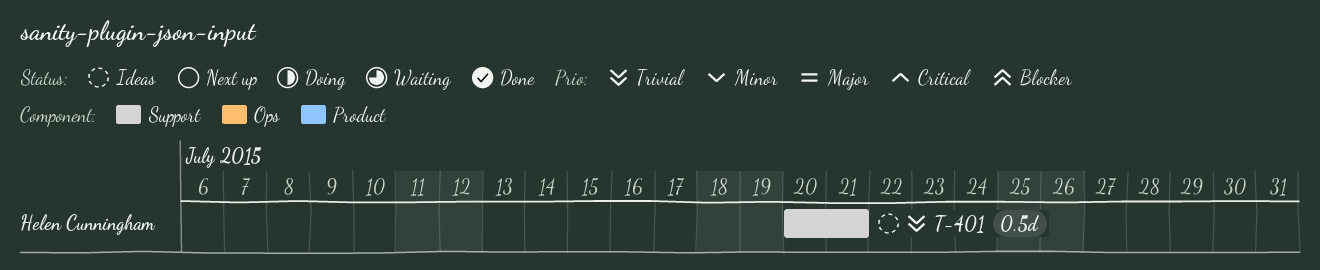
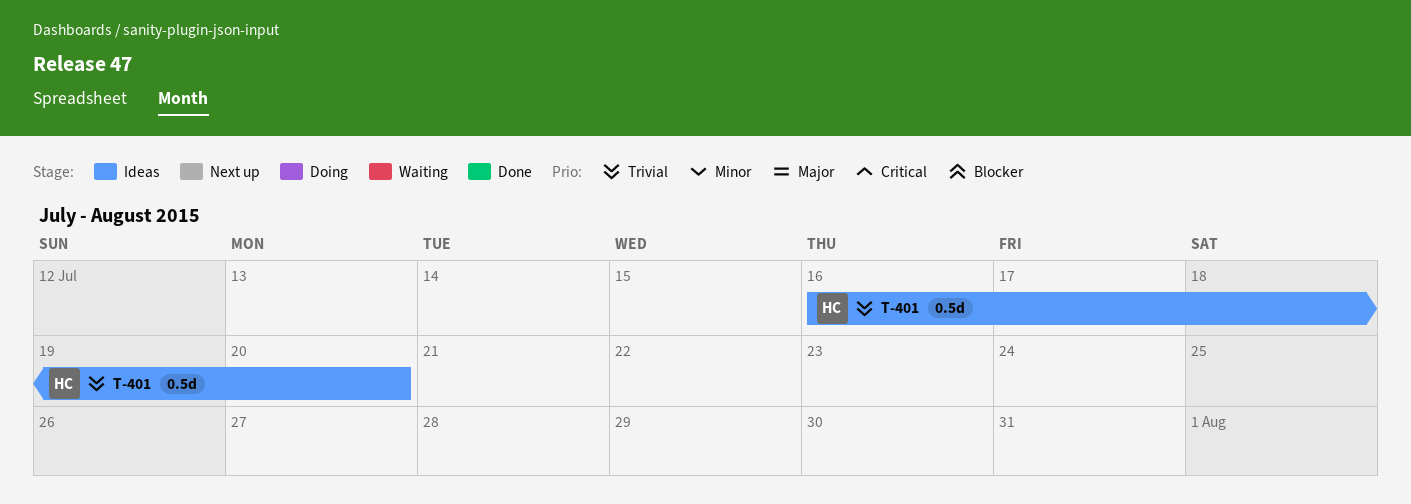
T-401, start: Jul 20 -> Jul 16
T-401, due: Jul 21 -> Jul 20

